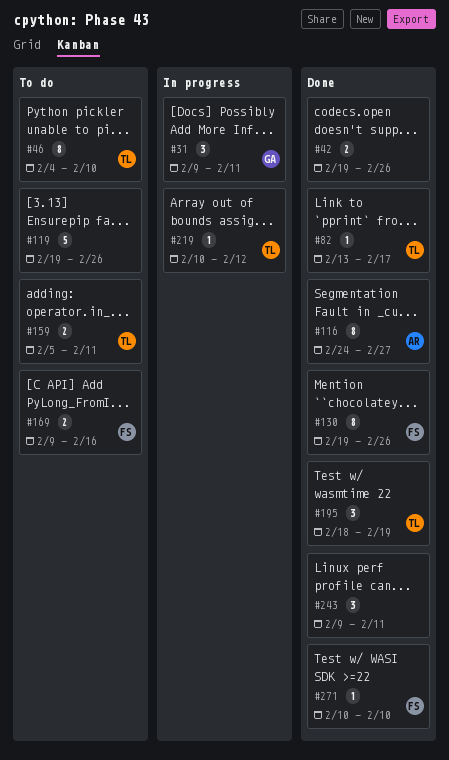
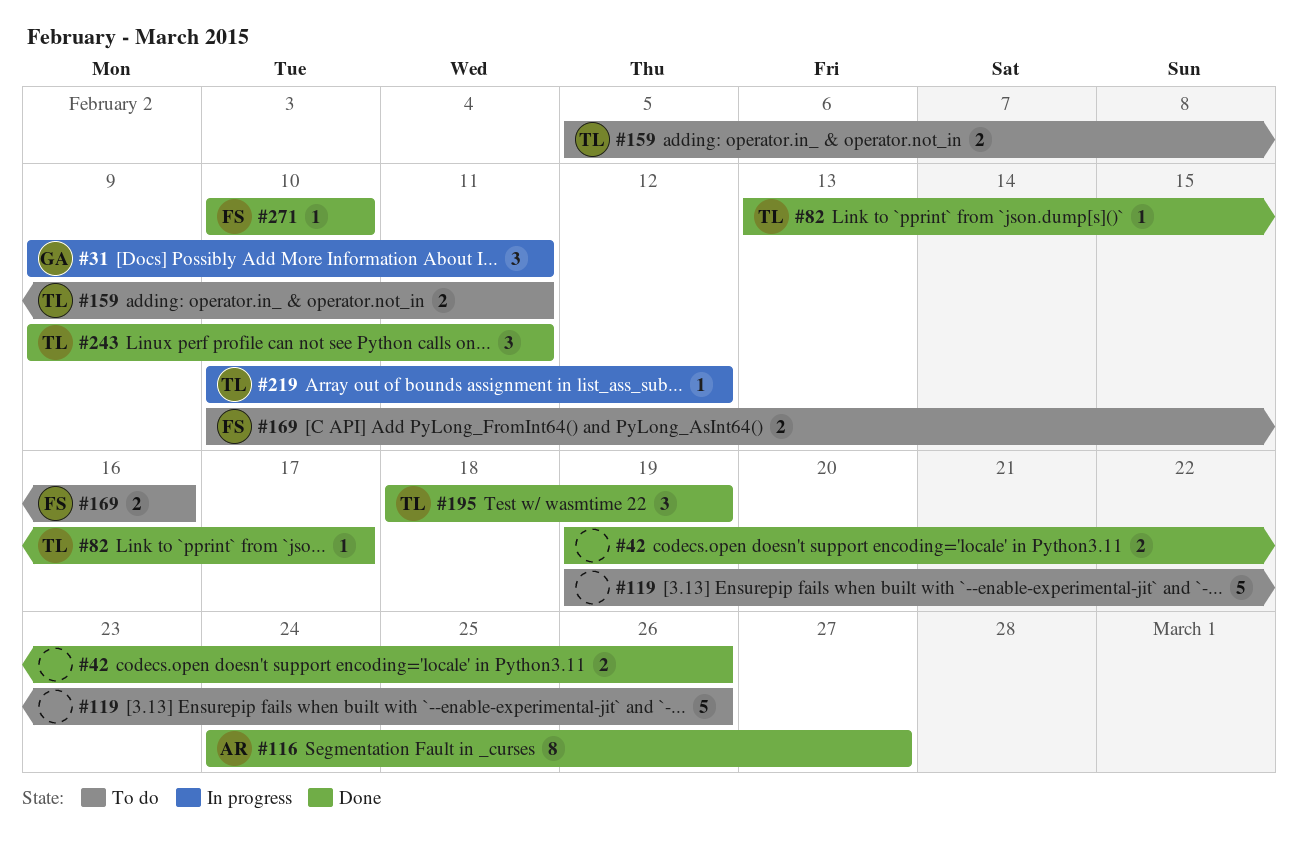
#46: present -> none
#130: present -> none
#169, start: Feb 9 -> Feb 10
#243, owner: none -> TL

